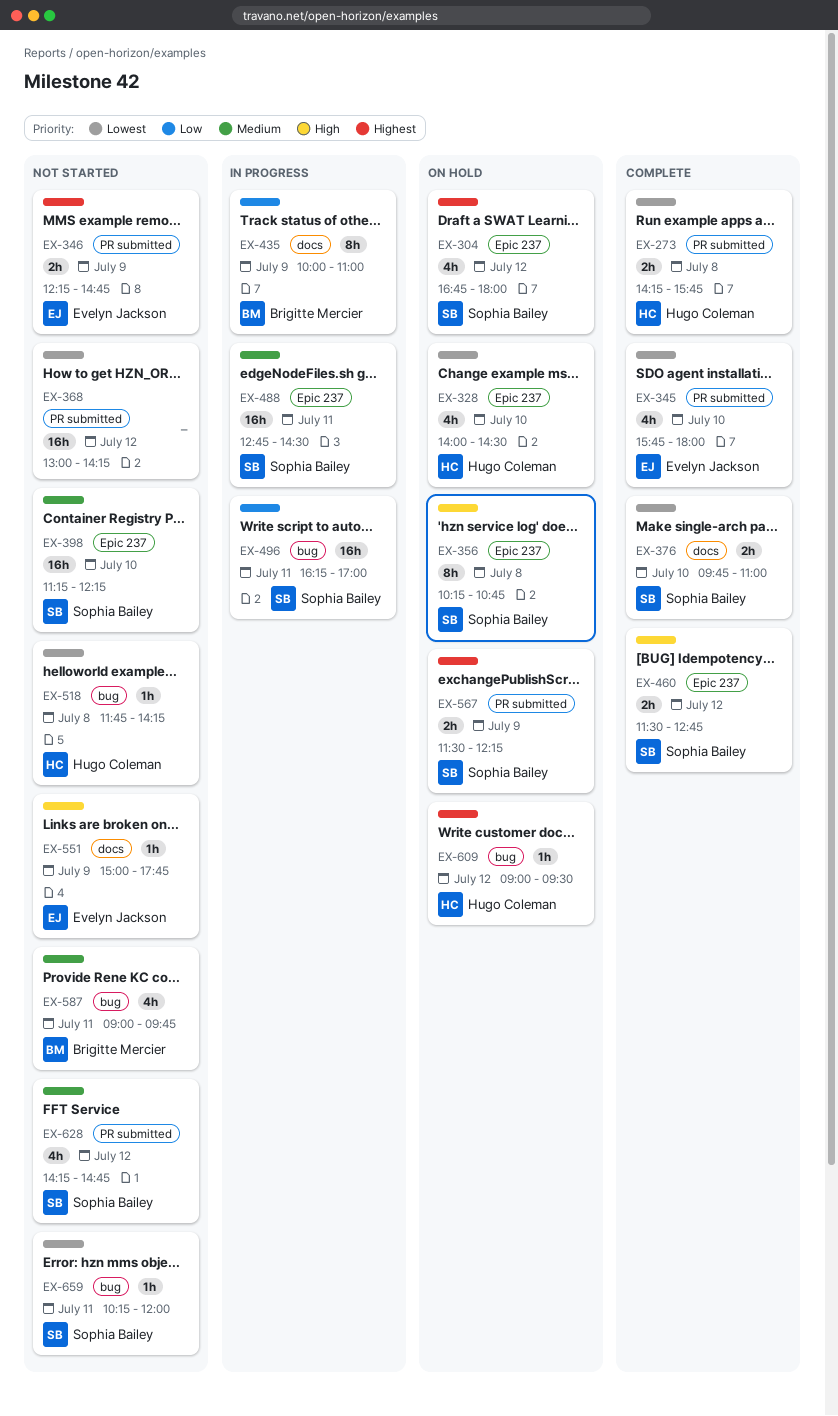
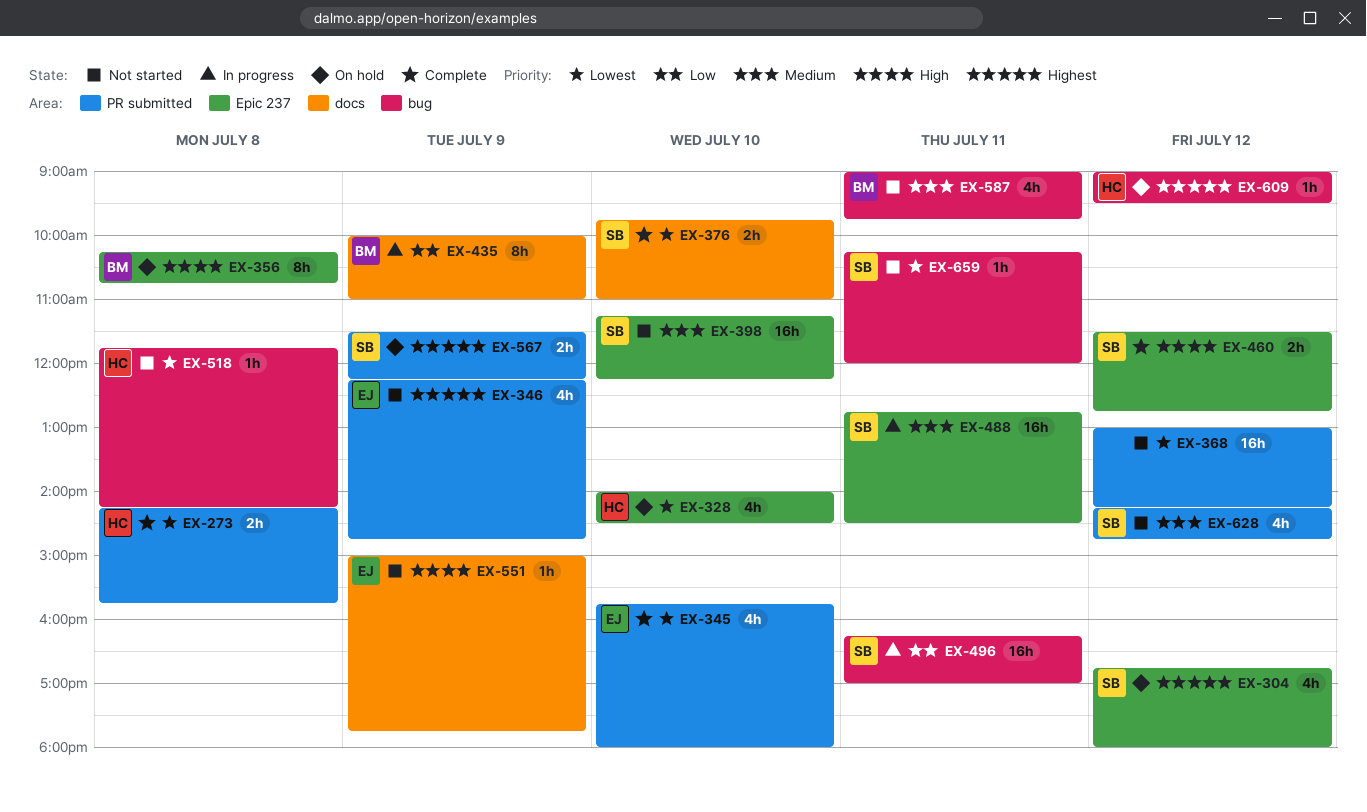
EX-346, estimate: 2h -> 4h
EX-356, owner: Sophia Bailey -> Brigitte Mercier

